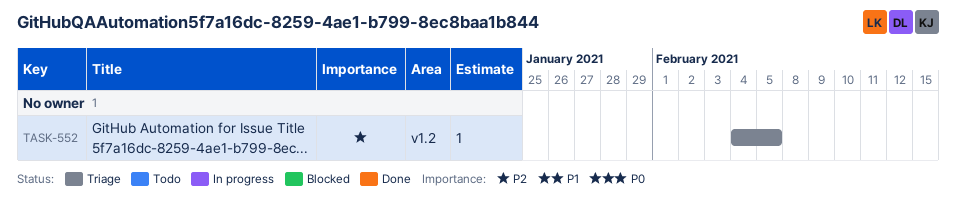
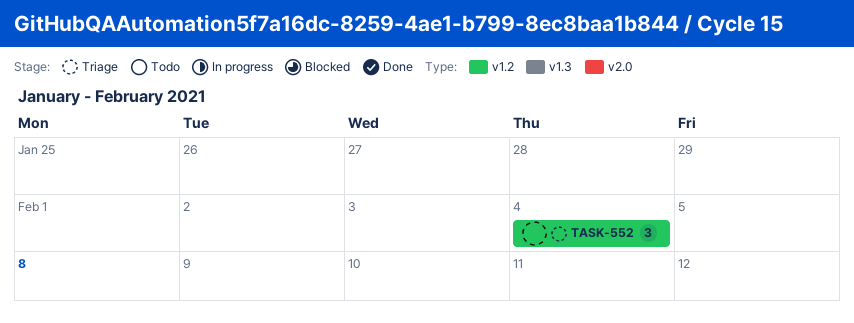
TASK-552, estimate: 1 -> 3
TASK-552, due: Feb 5 -> Feb 4

